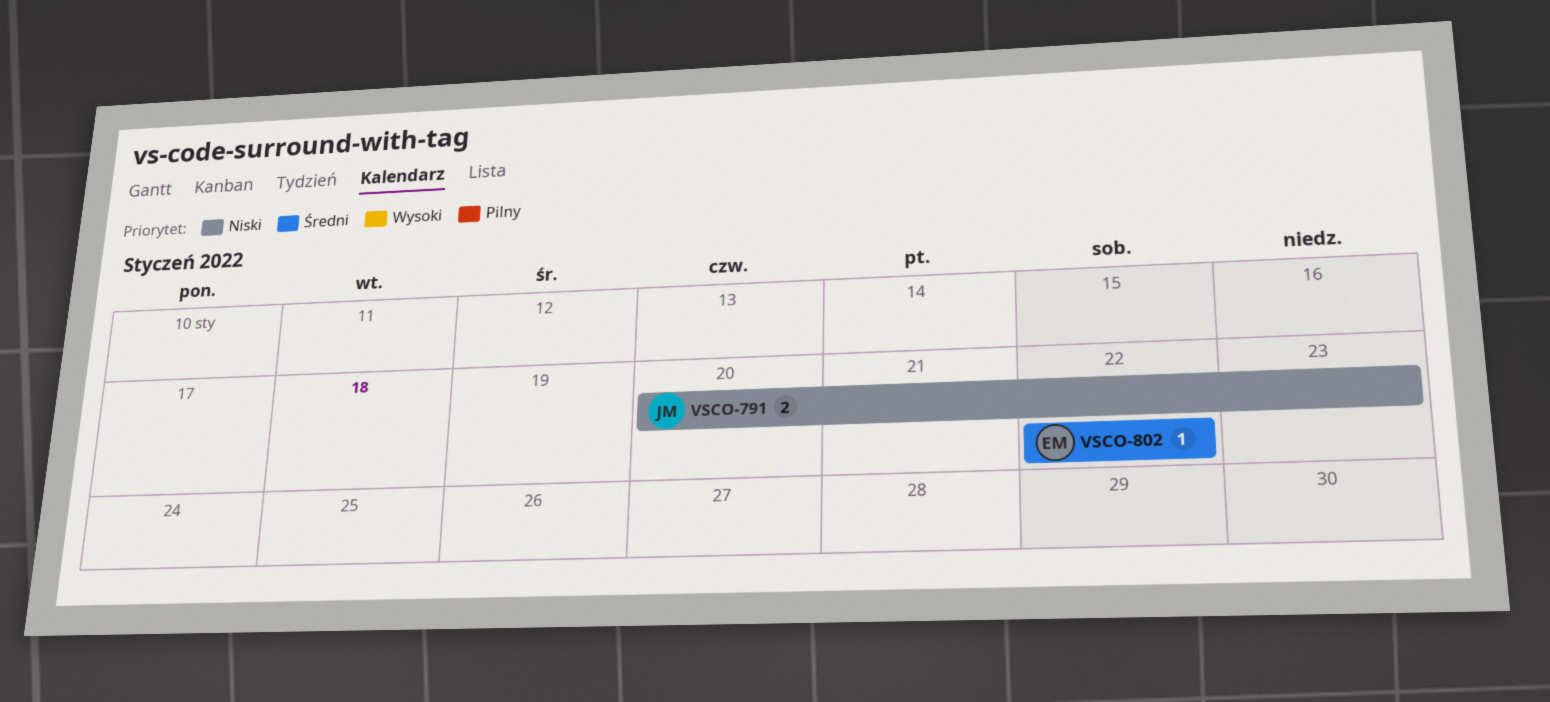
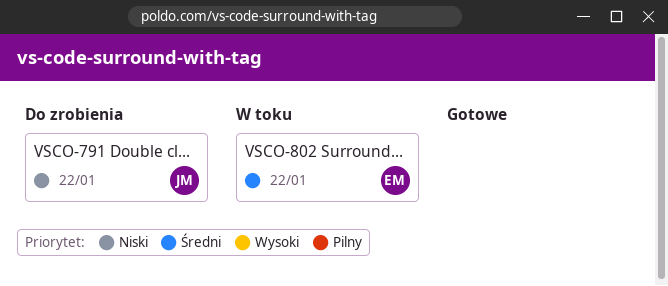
VSCO-791, due: Jan 23 -> Jan 22

